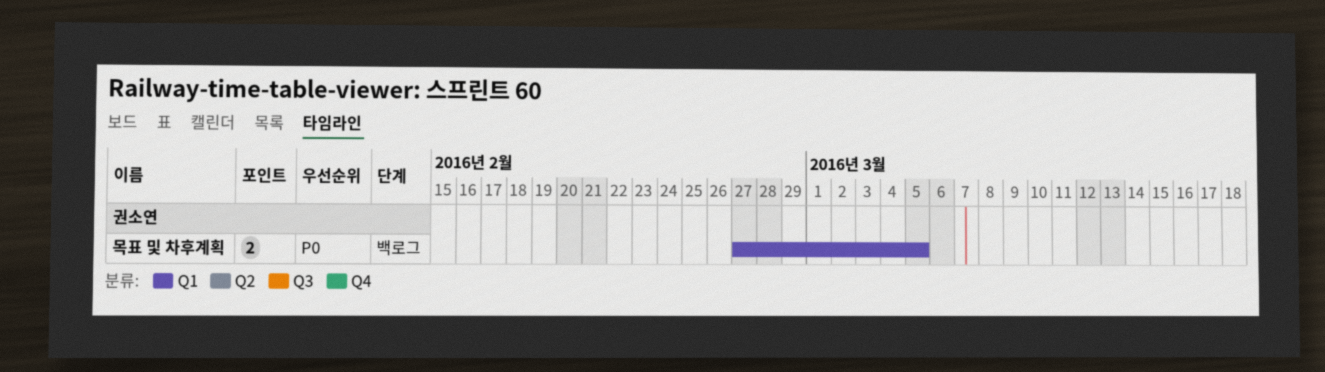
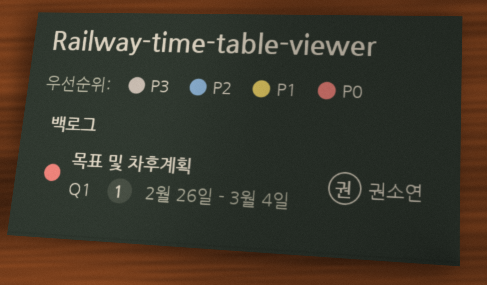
목표 및 차후계획, estimate: 2 -> 1
목표 및 차후계획, start: Feb 27 -> Feb 26
목표 및 차후계획, due: Mar 5 -> Mar 4

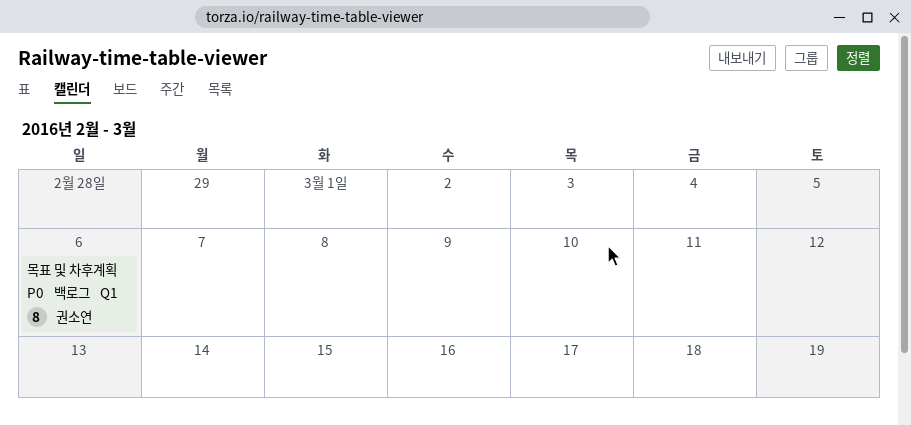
목표 및 차후계획, estimate: 1 -> 8
목표 및 차후계획, due: Mar 4 -> Mar 6

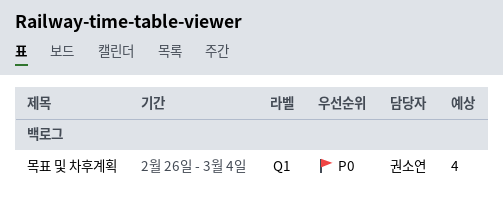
목표 및 차후계획, estimate: 8 -> 4
목표 및 차후계획, due: Mar 6 -> Mar 4

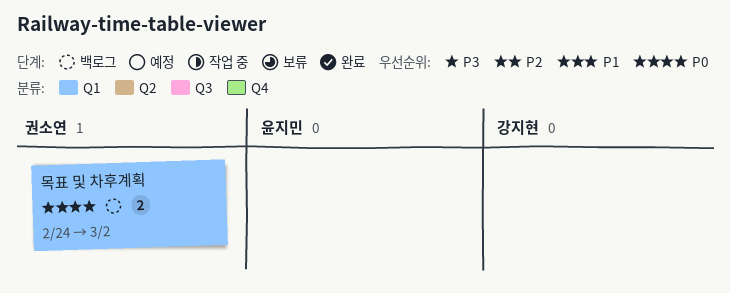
목표 및 차후계획, estimate: 4 -> 2
목표 및 차후계획, start: Feb 26 -> Feb 24
목표 및 차후계획, due: Mar 4 -> Mar 2

